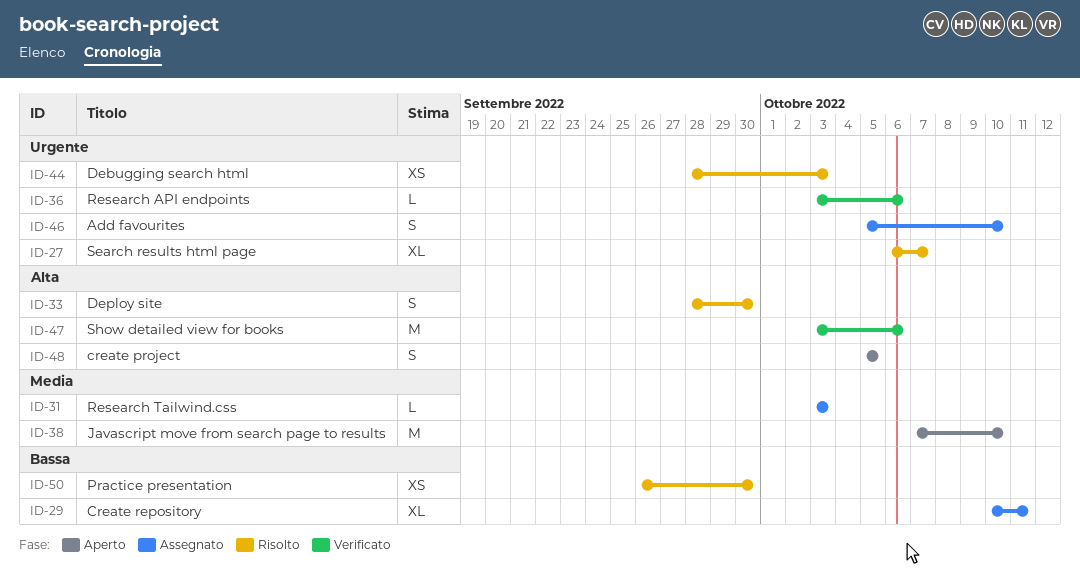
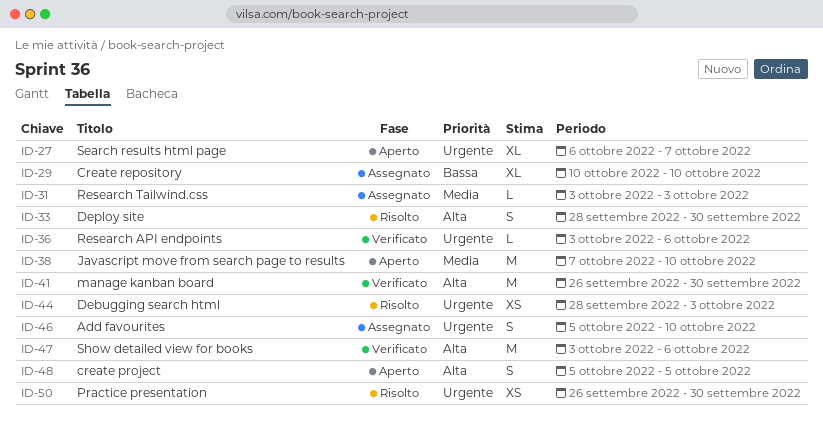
ID-27, status: Risolto -> Aperto
ID-29, due: Oct 11 -> Oct 10
ID-41: none -> present
ID-50, priority: Bassa -> Urgente

